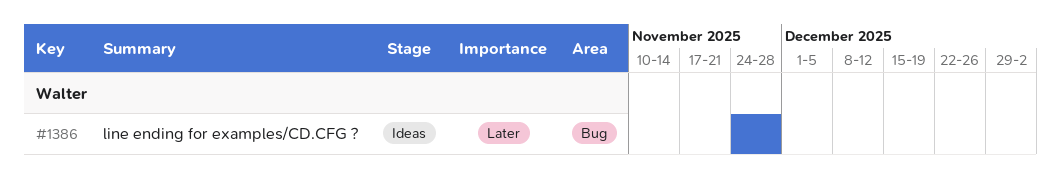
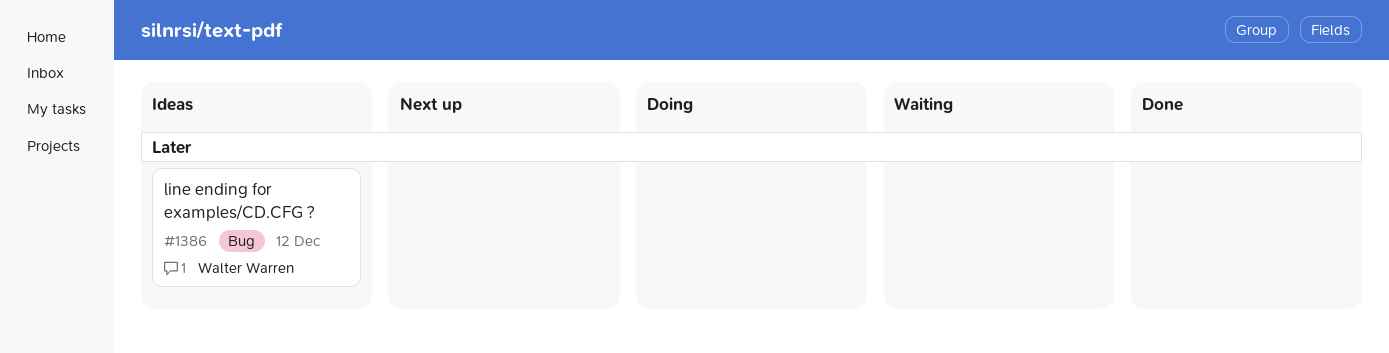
#1386, due: Nov 28 -> Dec 12

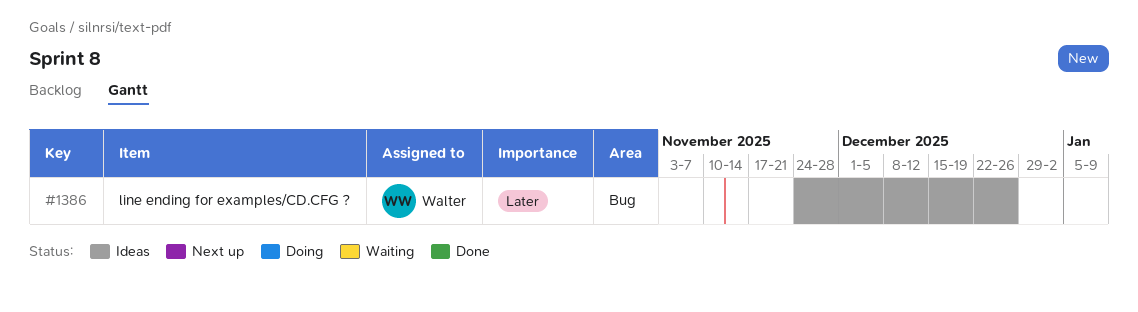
#1386, due: Dec 12 -> Dec 26

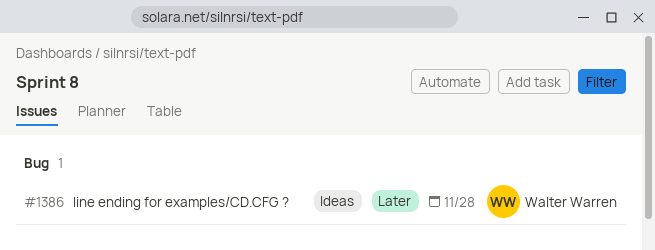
#1386, due: Dec 26 -> Nov 28

